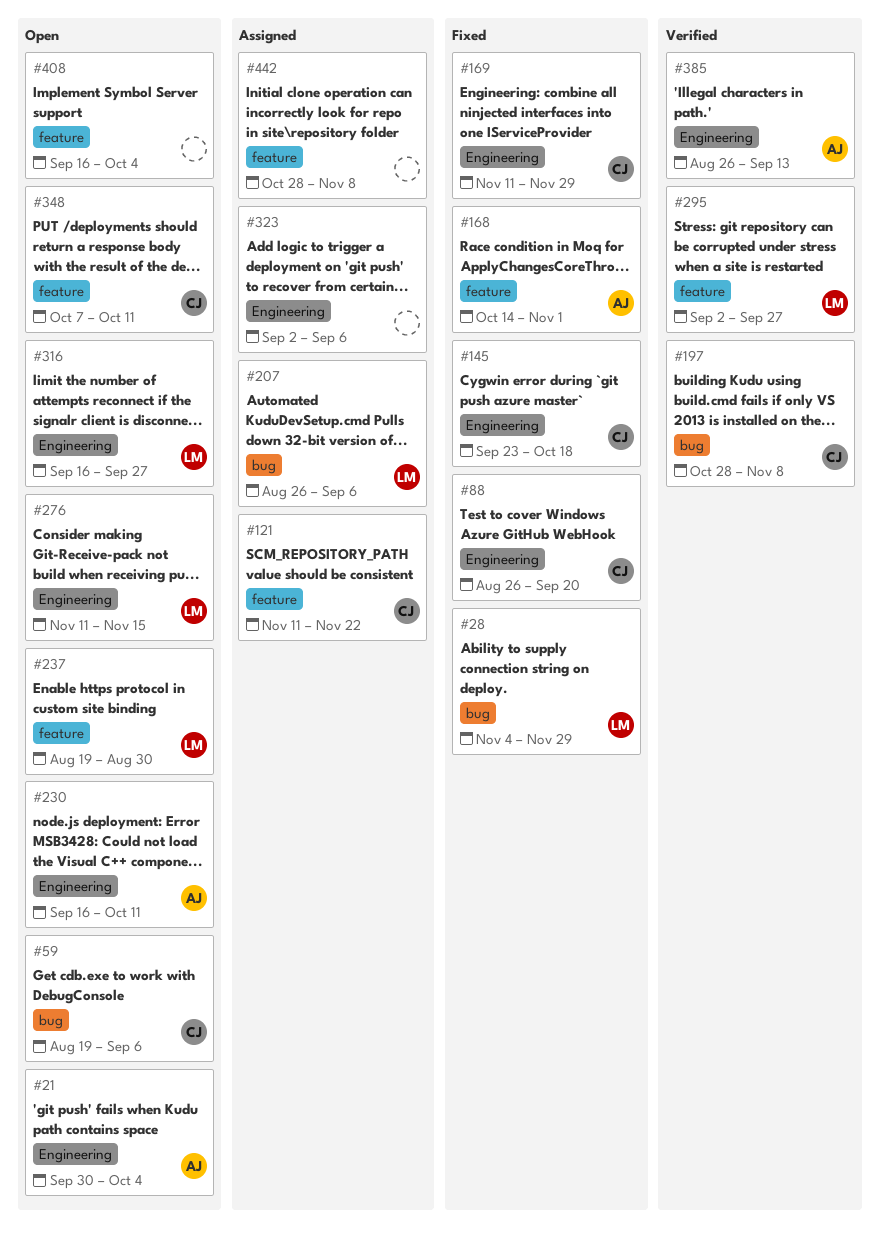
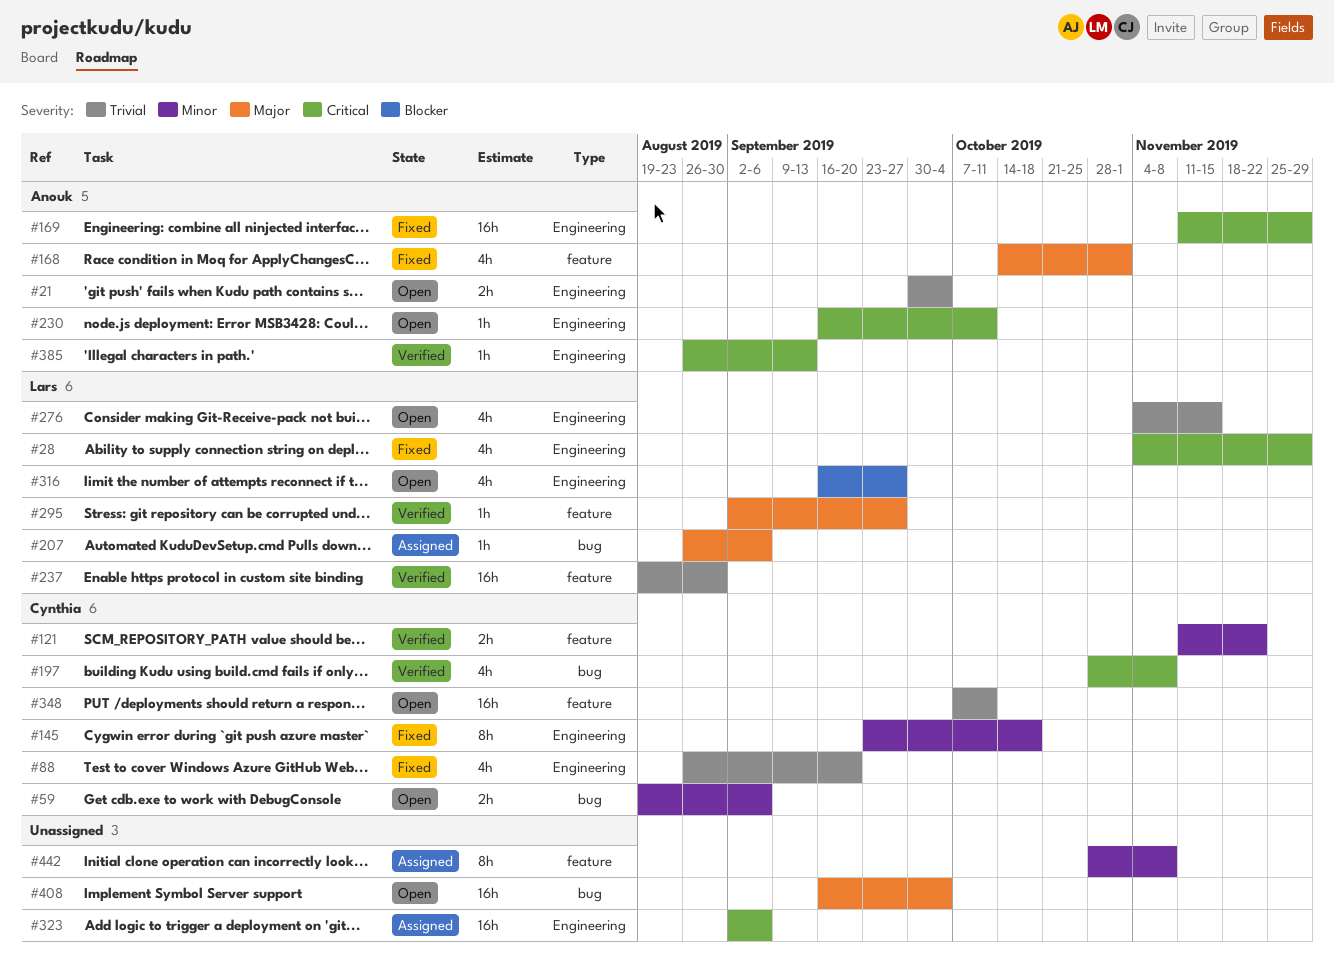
#28, label: bug -> Engineering
#121, status: Assigned -> Verified
#169, owner: Cynthia -> Anouk
#237, status: Open -> Verified
#276, start: Nov 11 -> Nov 4
#408, label: feature -> bug

